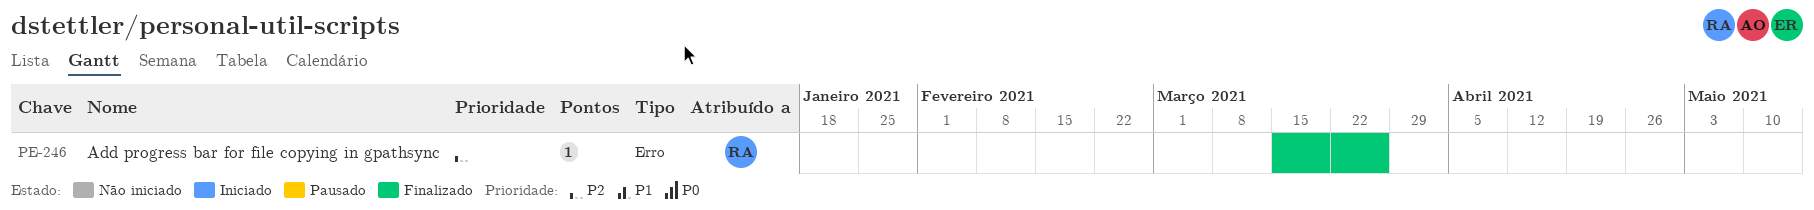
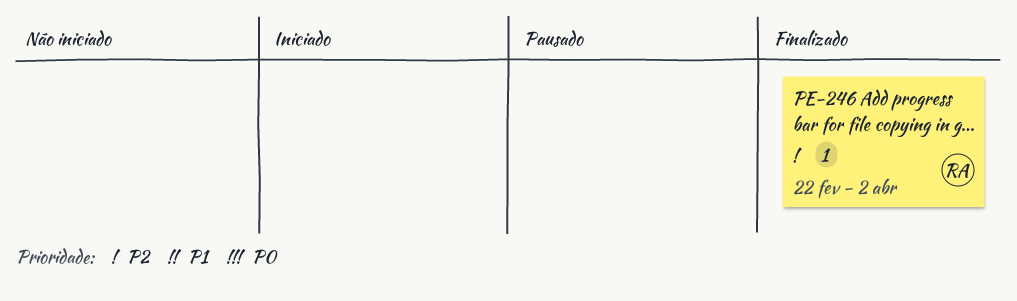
PE-246, start: Mar 15 -> Feb 22
PE-246, due: Mar 26 -> Apr 2

